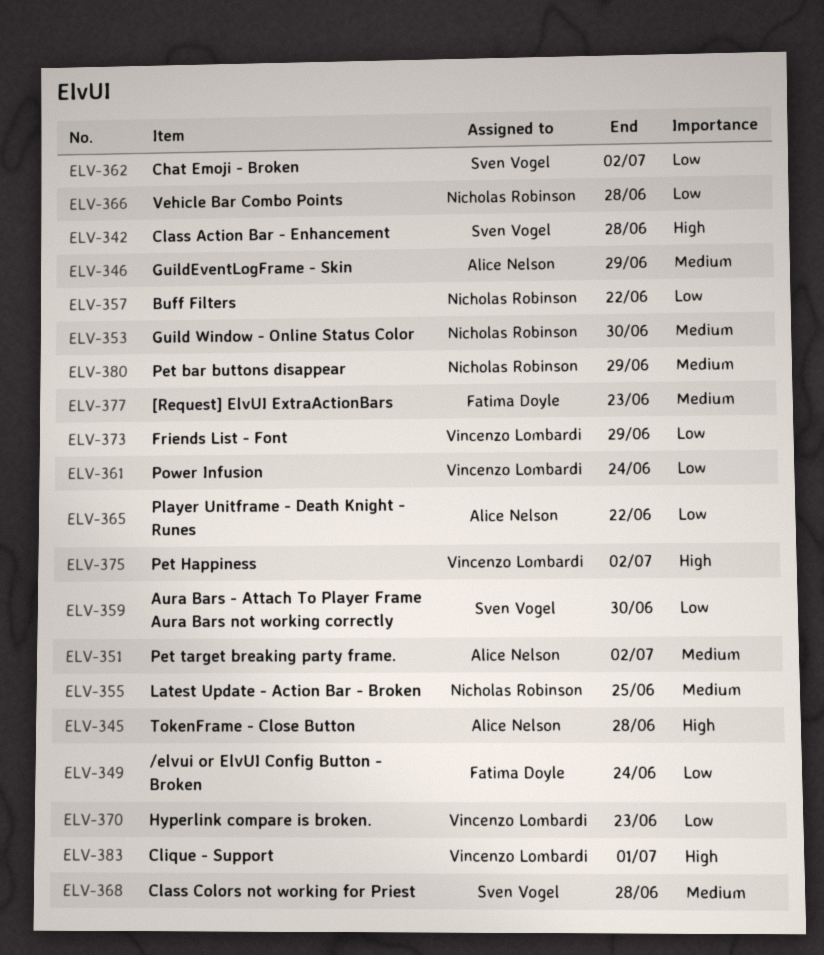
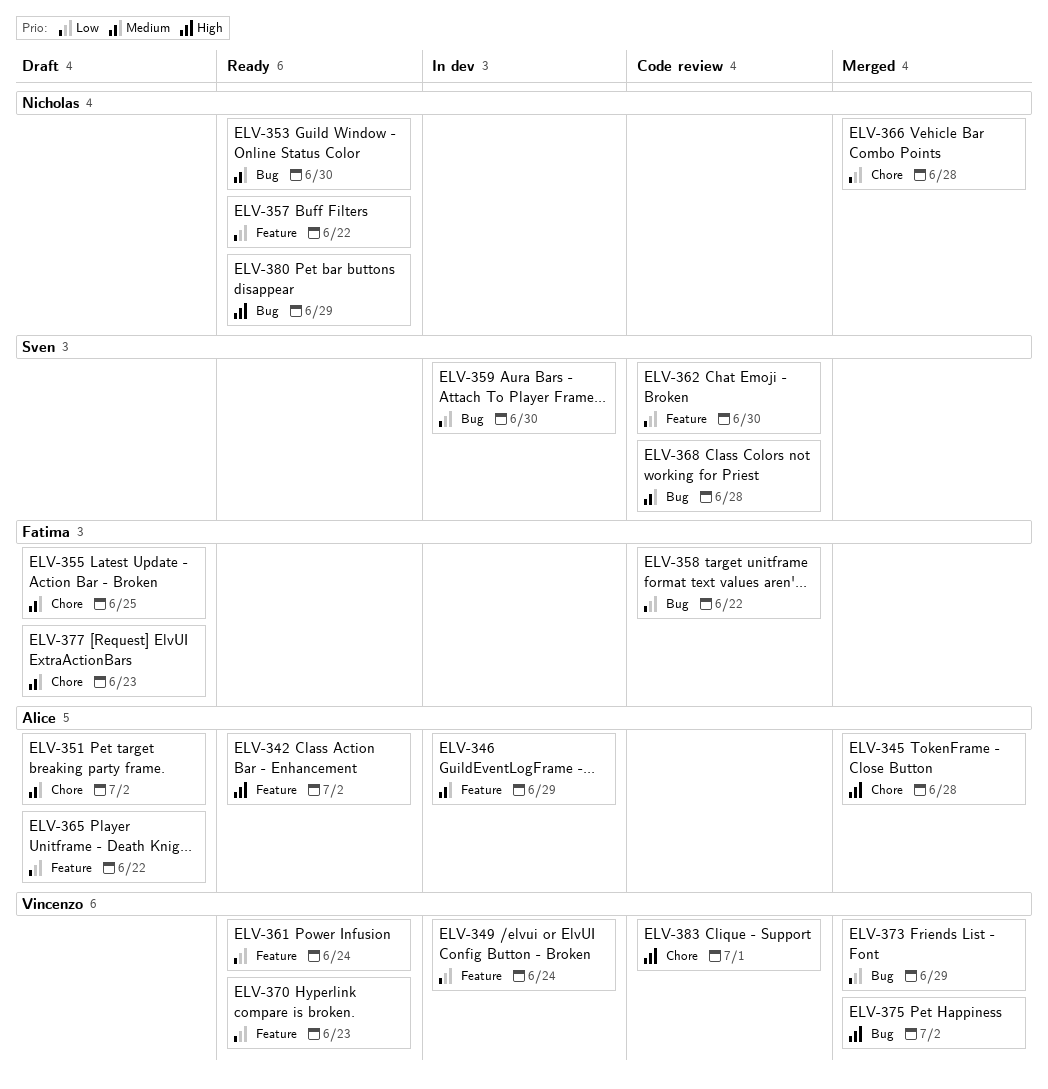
ELV-342, owner: Sven Vogel -> Alice Nelson
ELV-342, due: Jun 28 -> Jul 2
ELV-349, owner: Fatima Doyle -> Vincenzo Lombardi
ELV-355, owner: Nicholas Robinson -> Fatima Doyle
ELV-358: none -> present
ELV-362, due: Jul 2 -> Jun 30
ELV-380, priority: Medium -> High

